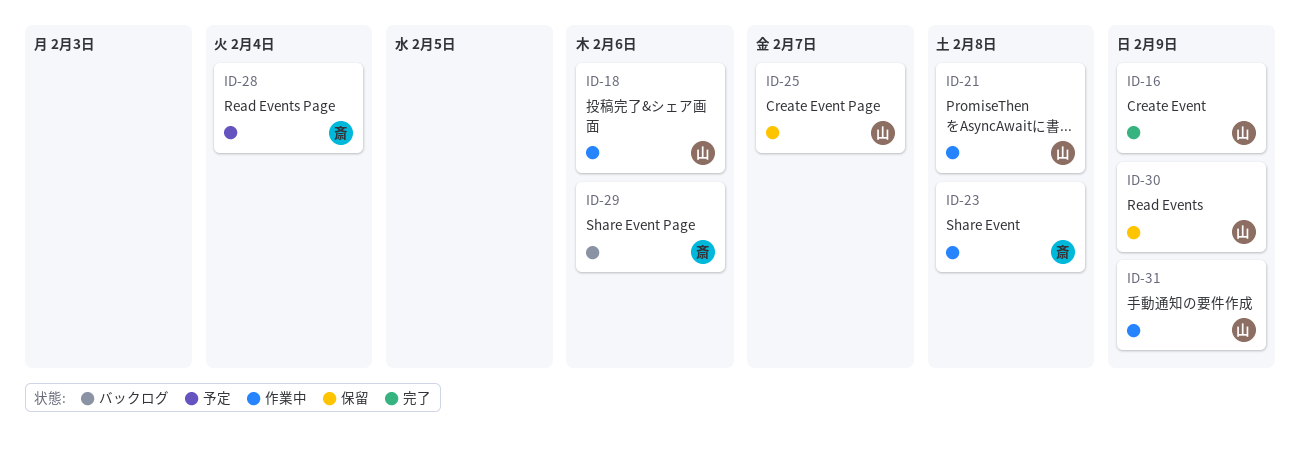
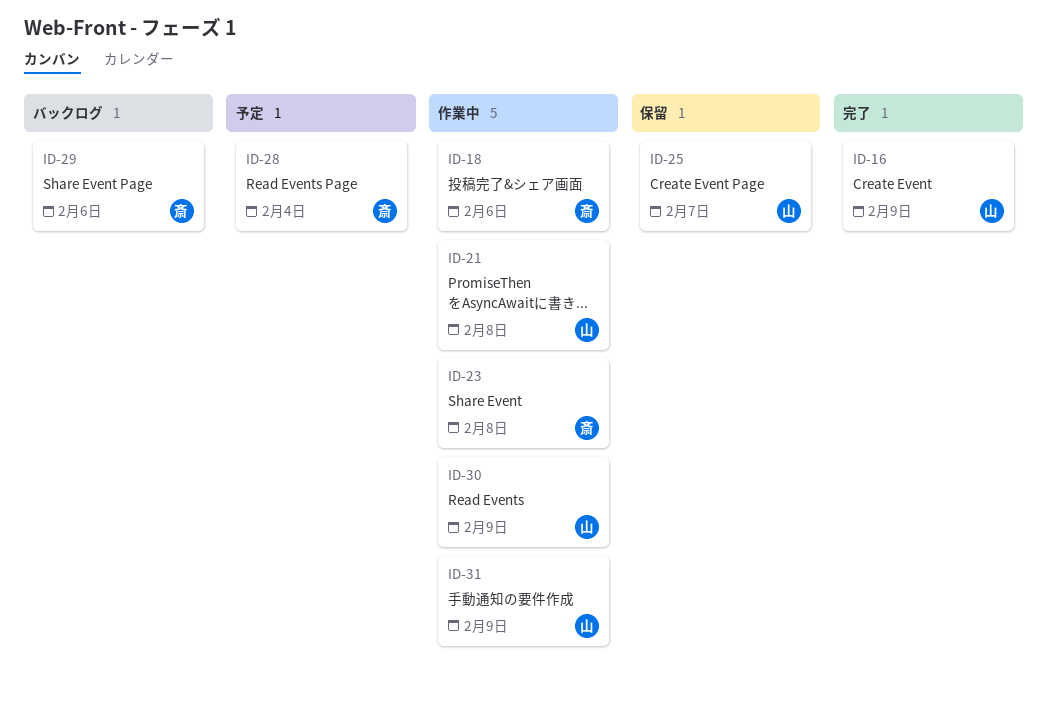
ID-18, owner: 山 -> 斎
ID-30, status: 保留 -> 作業中

